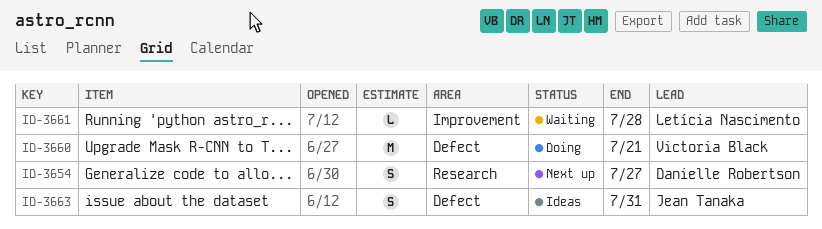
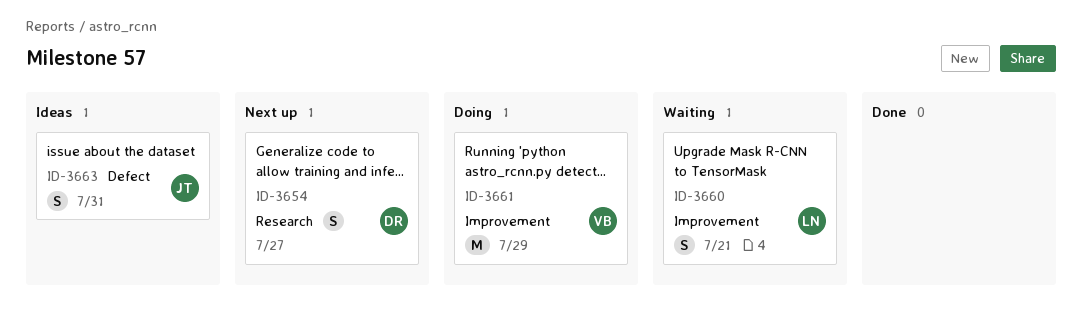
ID-3660, status: Doing -> Waiting
ID-3660, owner: Victoria Black -> Letícia Nascimento
ID-3660, label: Defect -> Improvement
ID-3660, estimate: M -> S
ID-3661, status: Waiting -> Doing
ID-3661, owner: Letícia Nascimento -> Victoria Black
ID-3661, estimate: L -> M
ID-3661, due: Jul 28 -> Jul 29

